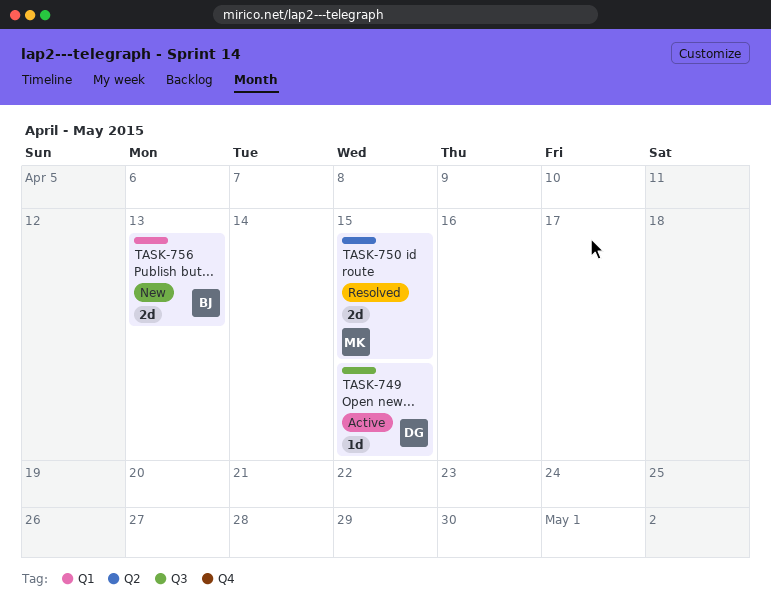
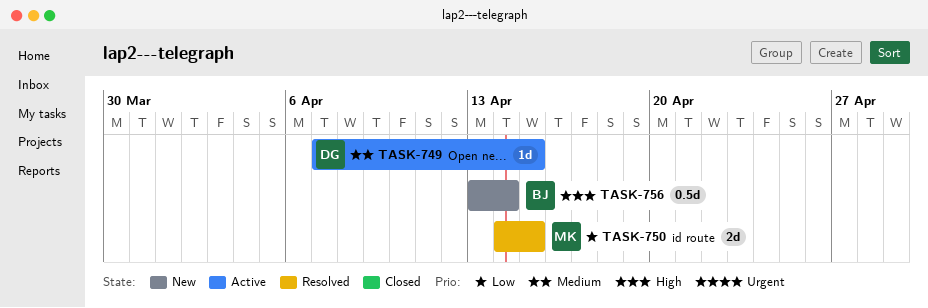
TASK-756, estimate: 2d -> 0.5d
TASK-756, due: Apr 13 -> Apr 14

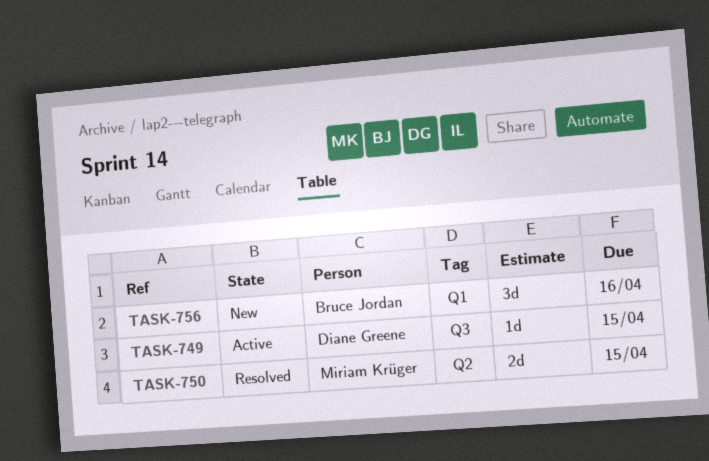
TASK-756, estimate: 0.5d -> 3d
TASK-756, due: Apr 14 -> Apr 16

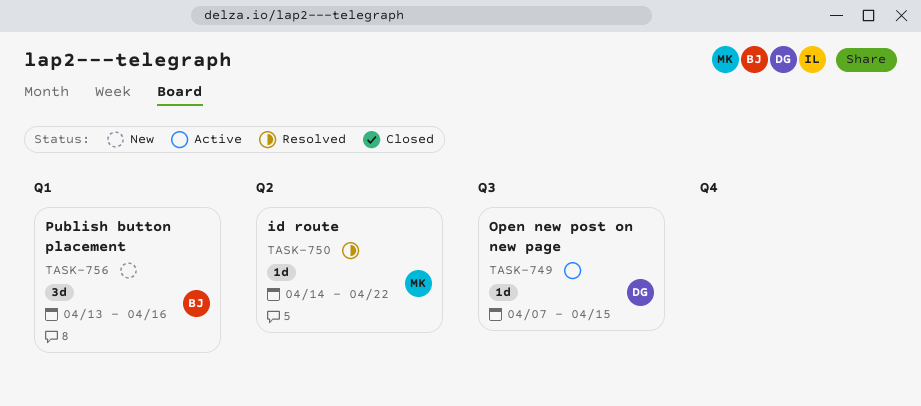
TASK-750, estimate: 2d -> 1d
TASK-750, due: Apr 15 -> Apr 22

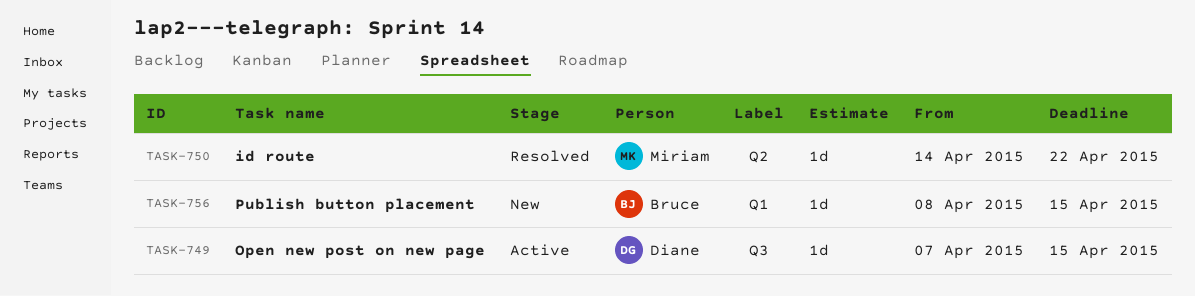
TASK-756, estimate: 3d -> 1d
TASK-756, start: Apr 13 -> Apr 8
TASK-756, due: Apr 16 -> Apr 15

